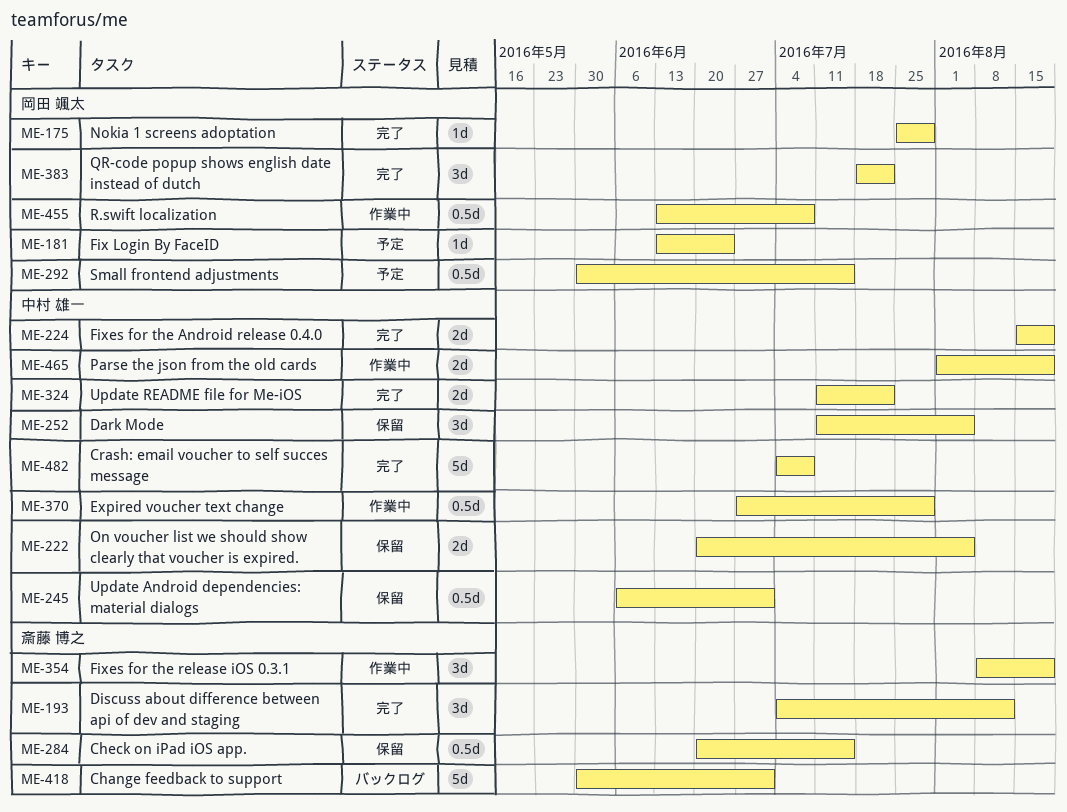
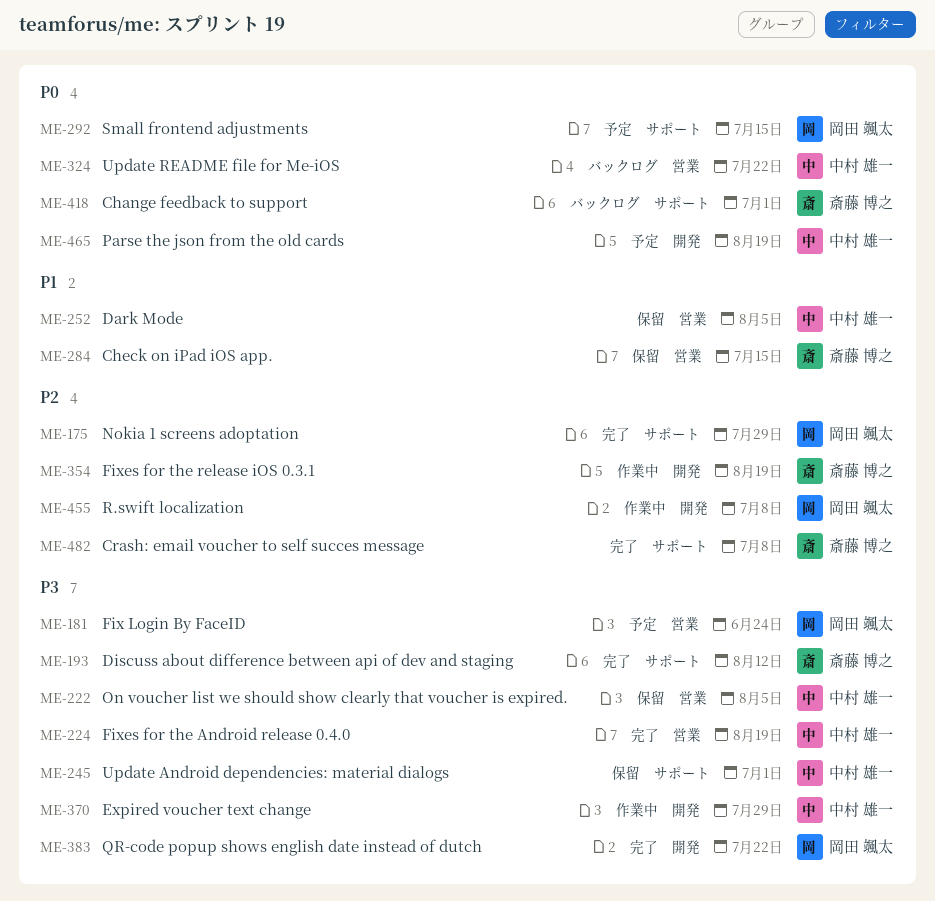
ME-324, status: 完了 -> バックログ
ME-465, status: 作業中 -> 予定
ME-482, owner: 中村 雄一 -> 斎藤 博之

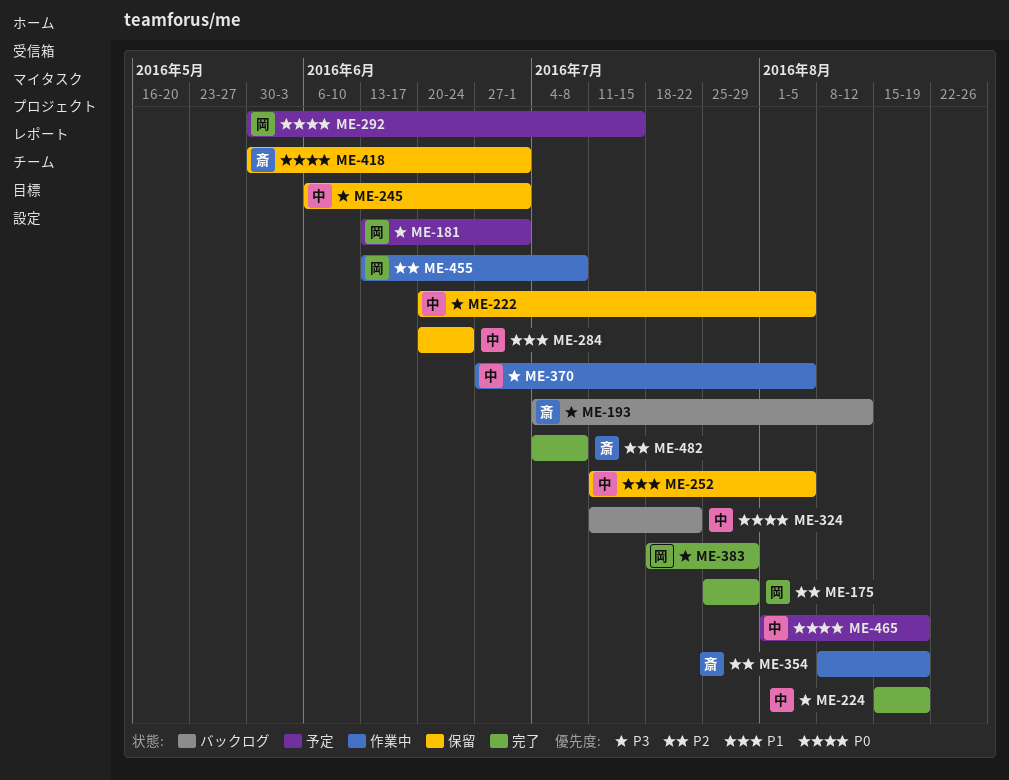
ME-181, due: Jun 24 -> Jul 1
ME-193, status: 完了 -> バックログ
ME-284, owner: 斎藤 博之 -> 中村 雄一
ME-284, due: Jul 15 -> Jun 24
ME-370, due: Jul 29 -> Aug 5
ME-383, due: Jul 22 -> Jul 29
ME-418, status: バックログ -> 保留

